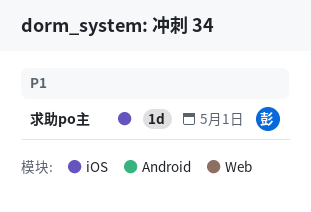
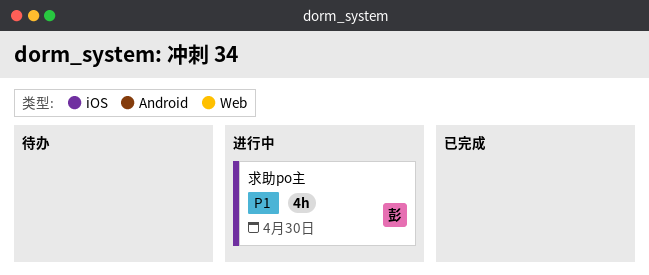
求助po主, estimate: 1d -> 4h
求助po主, due: May 1 -> Apr 30

